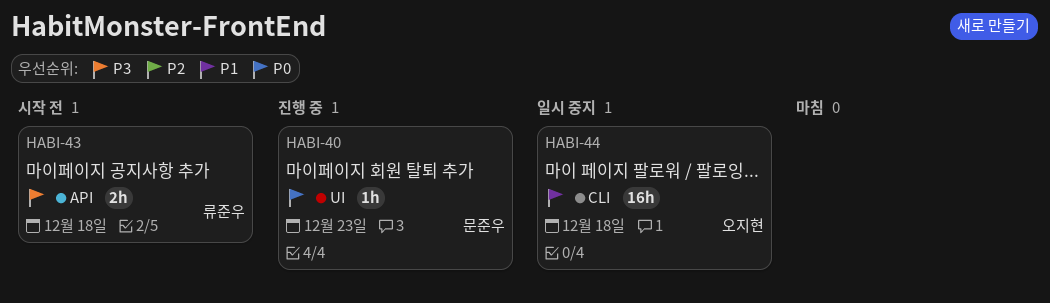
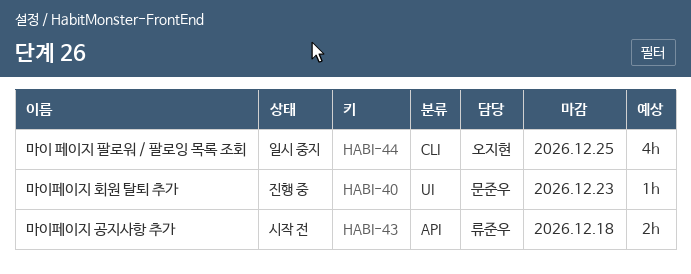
HABI-44, estimate: 16h -> 4h
HABI-44, due: Dec 18 -> Dec 25

